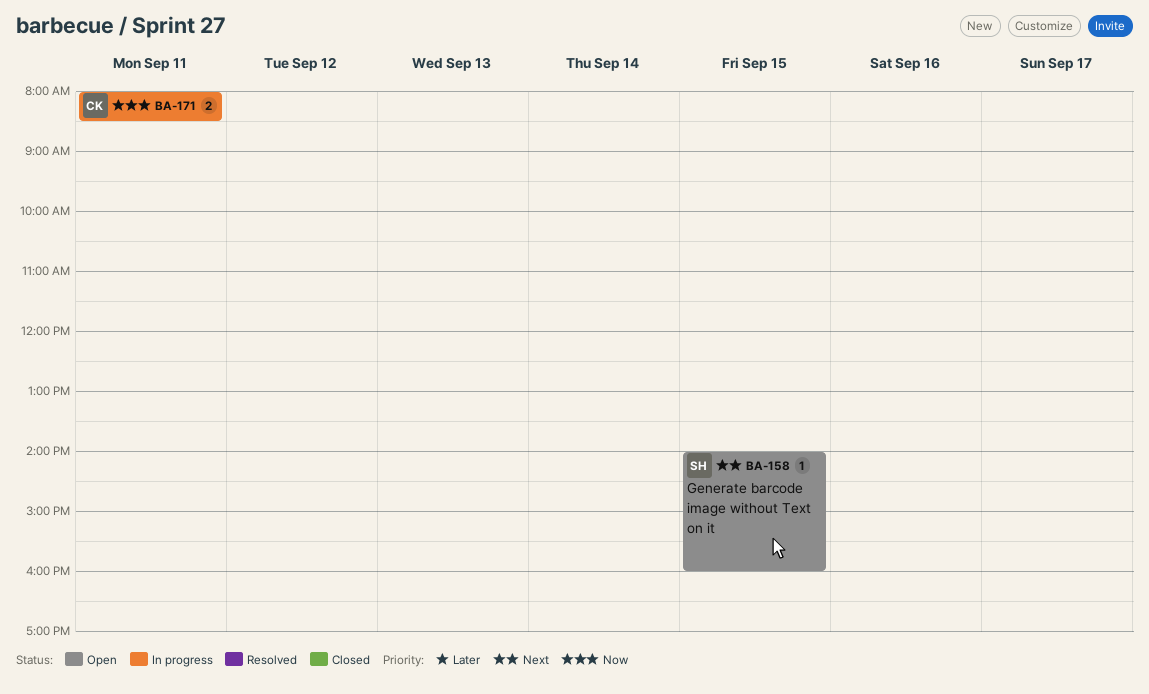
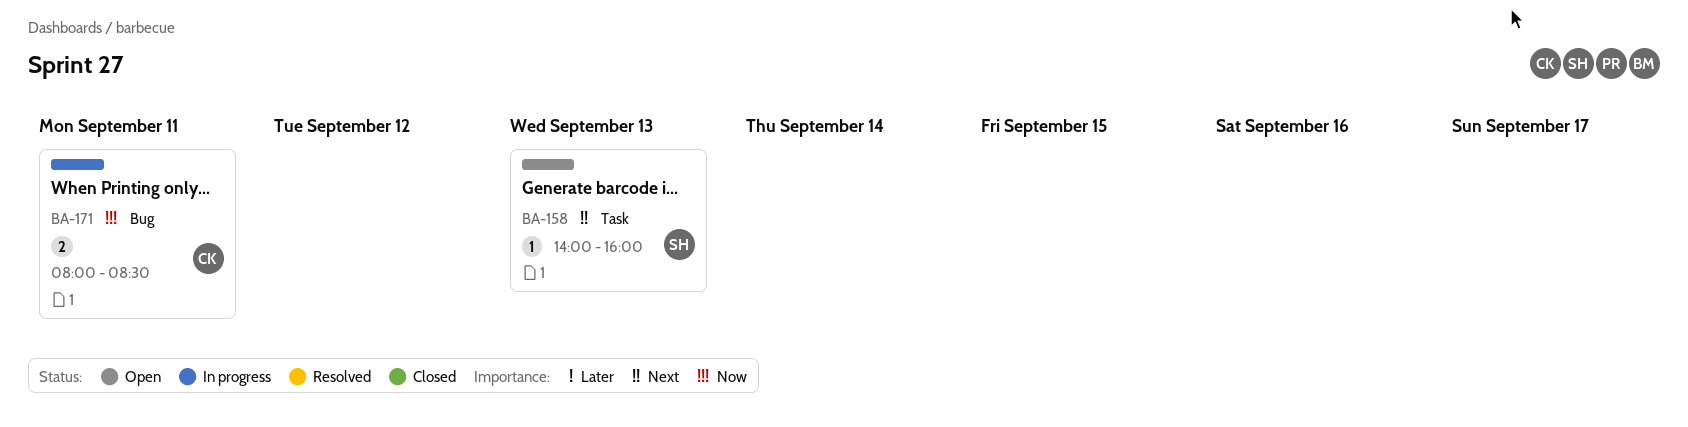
BA-158, day: Sep 15 -> Sep 13

